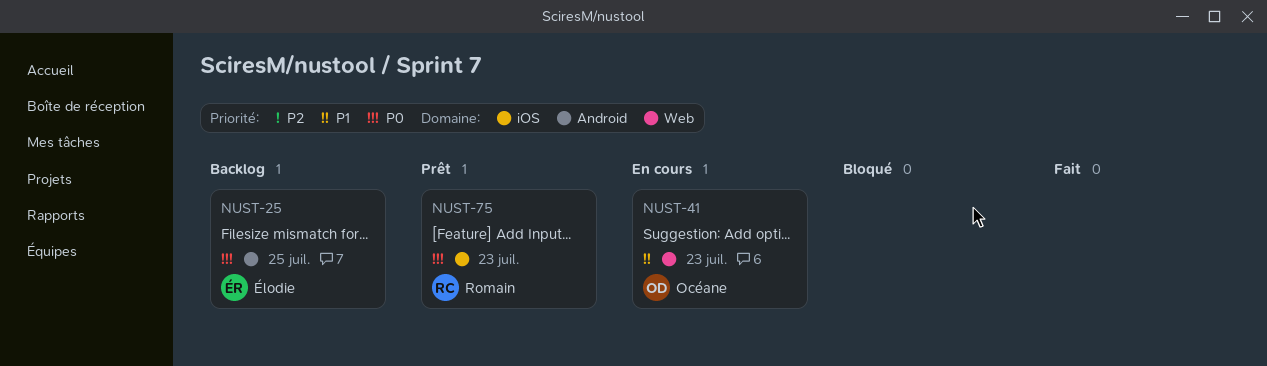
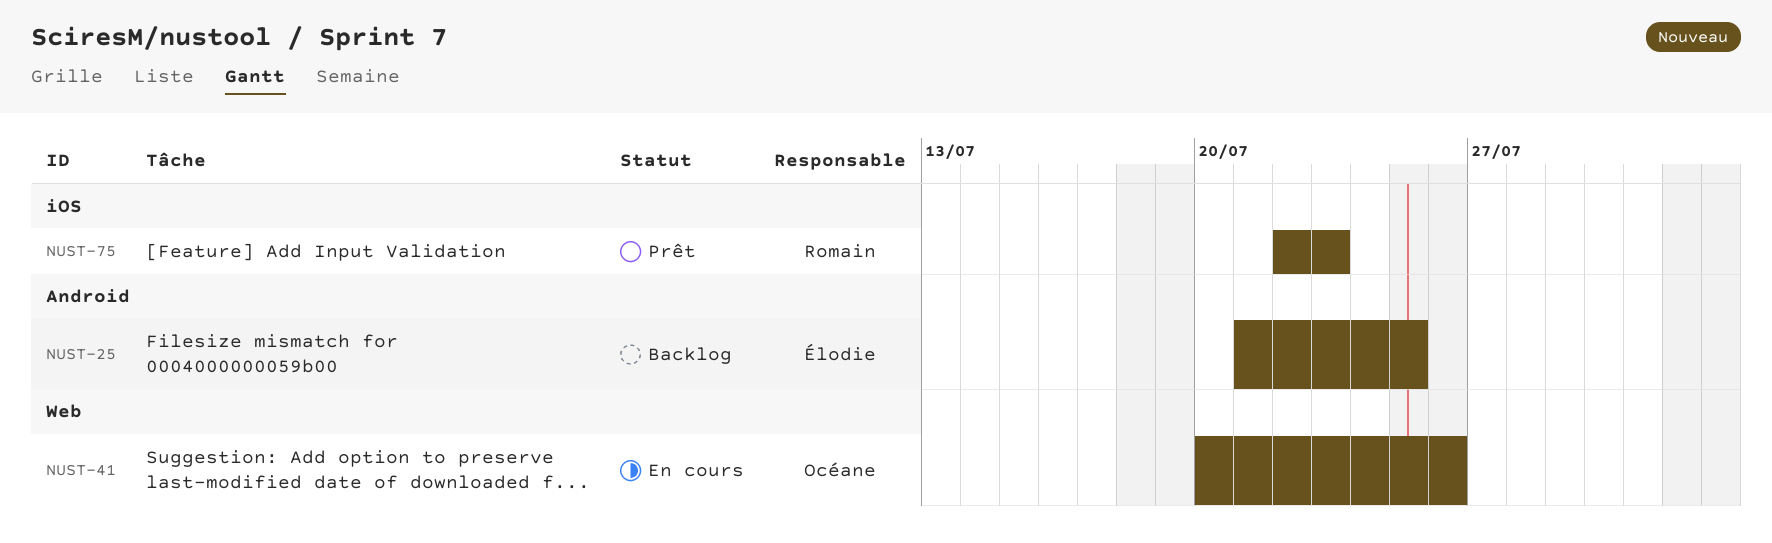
NUST-41, due: Jul 23 -> Jul 26

